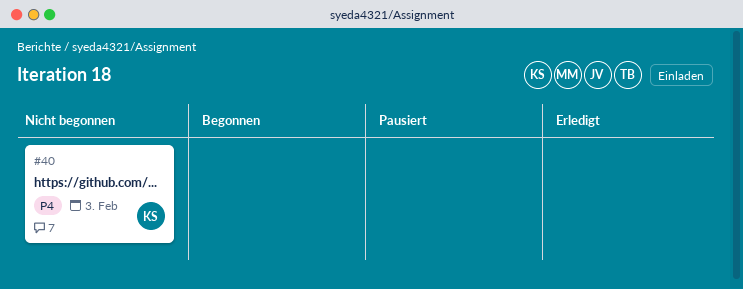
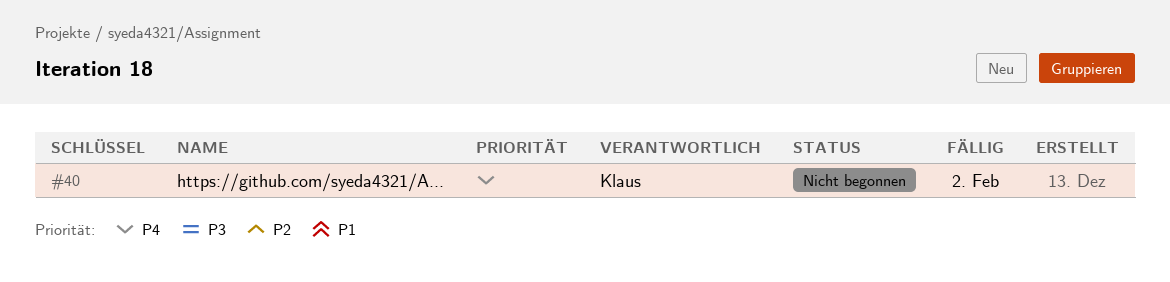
#40, due: Feb 3 -> Feb 2

